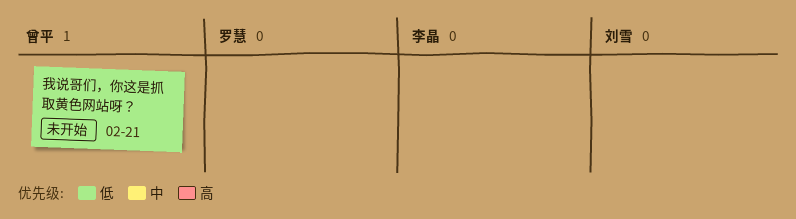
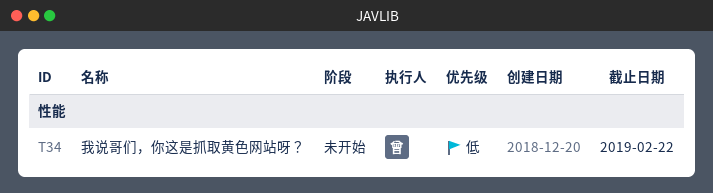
我说哥们，你这是抓取黄色网站呀？, due: Feb 21 -> Feb 22

